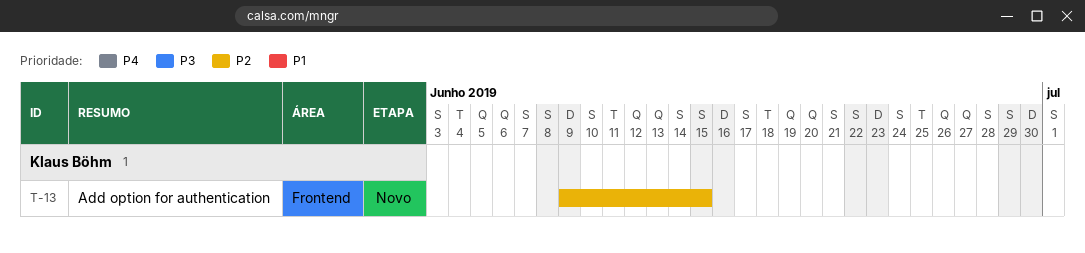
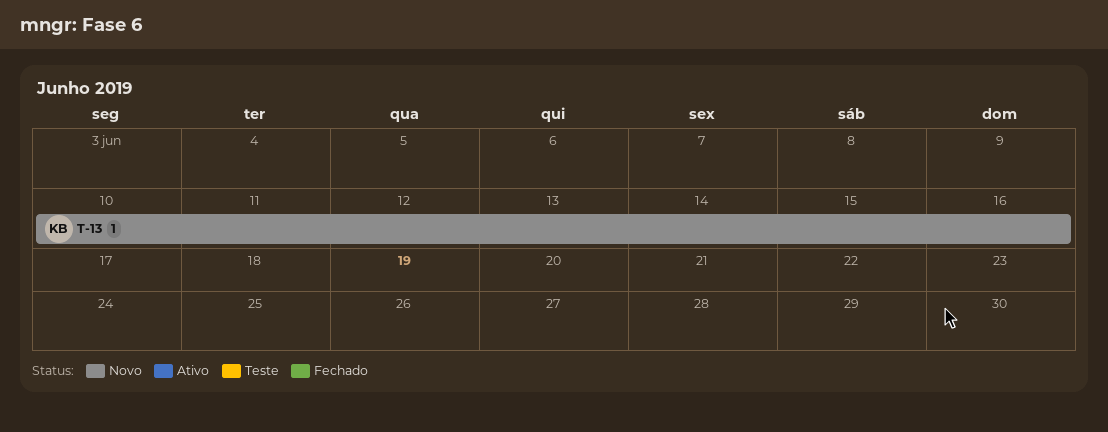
T-13, start: Jun 9 -> Jun 10
T-13, due: Jun 15 -> Jun 16

